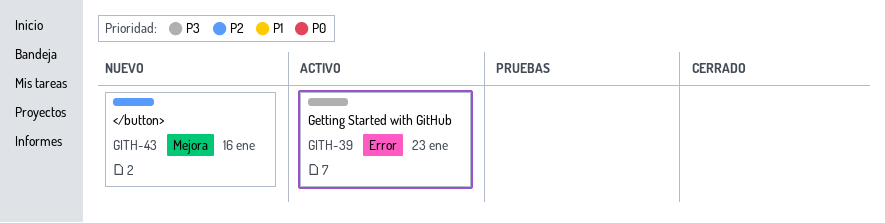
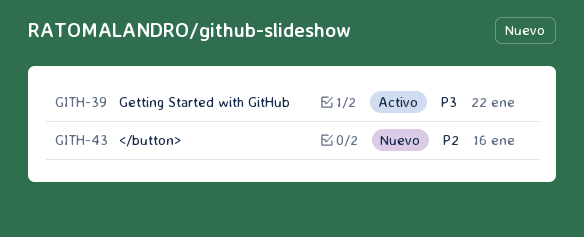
GITH-39, due: Jan 23 -> Jan 22

